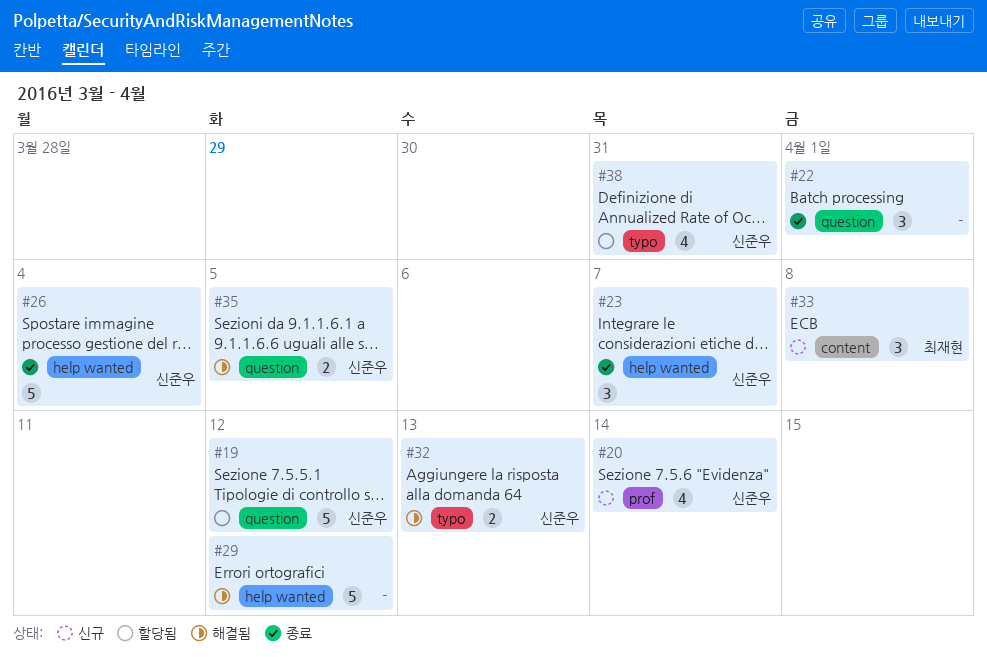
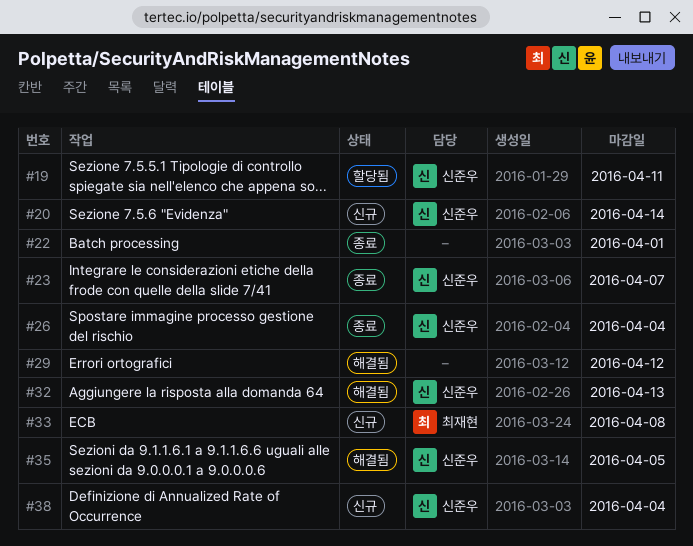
#19, due: Apr 12 -> Apr 11
#38, status: 할당됨 -> 신규
#38, due: Mar 31 -> Apr 4

